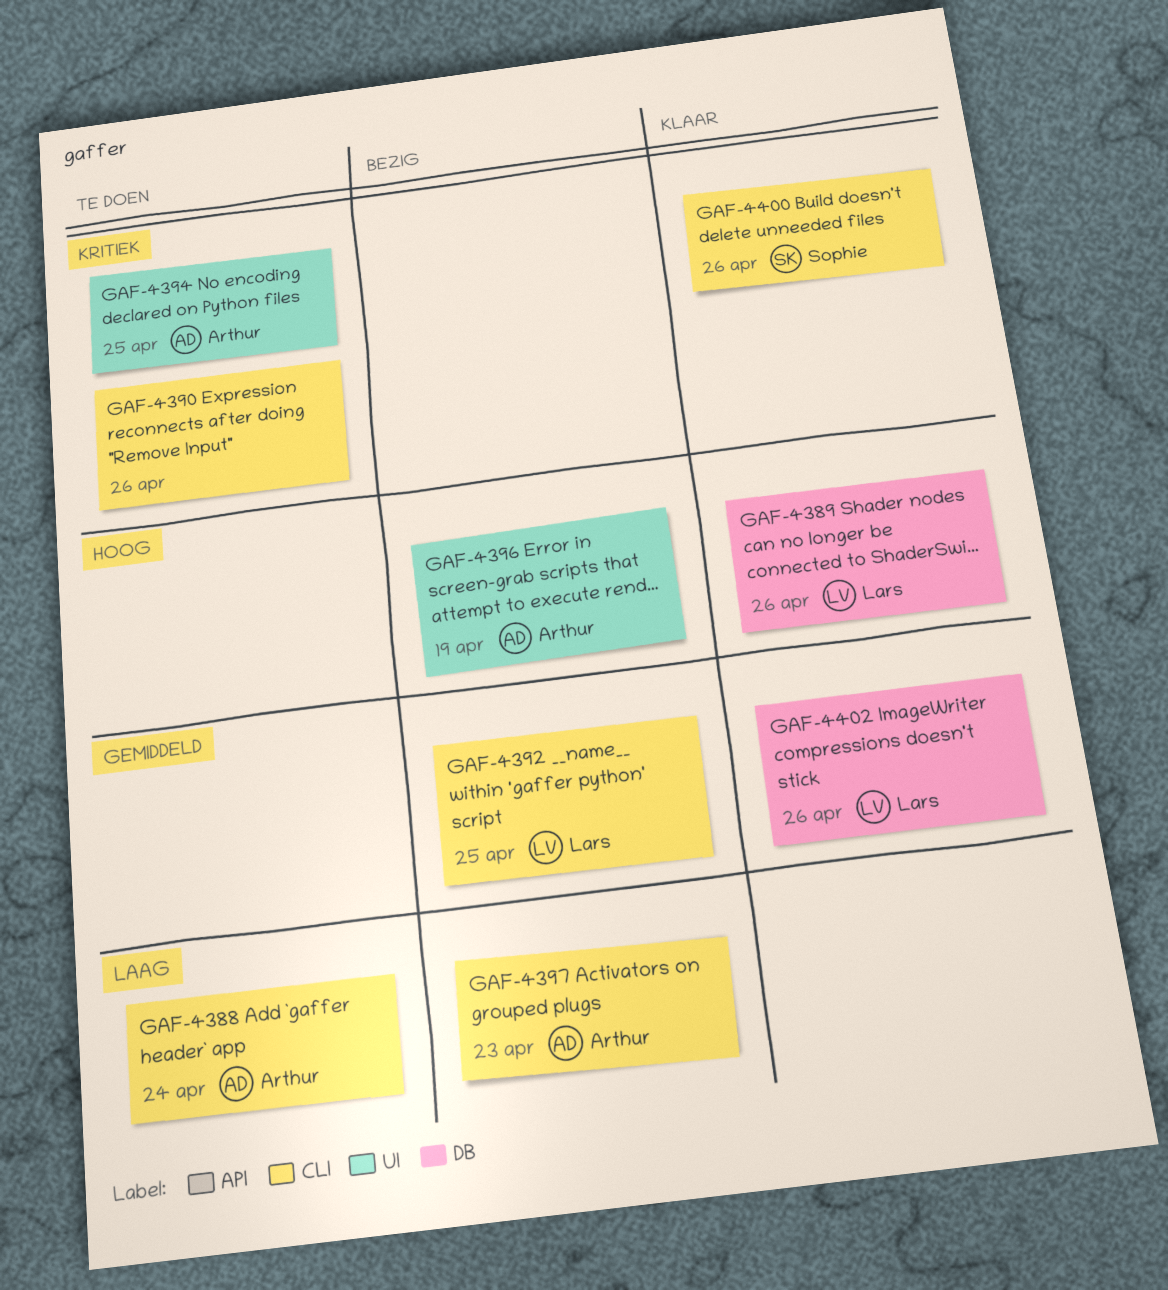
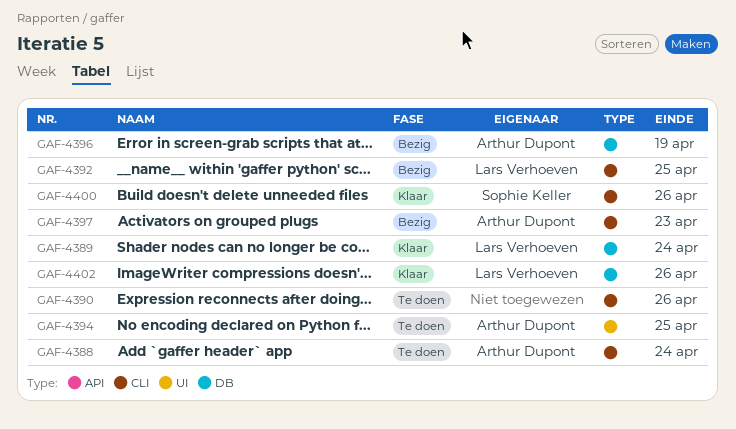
GAF-4389, due: Apr 26 -> Apr 24
GAF-4396, label: UI -> DB

